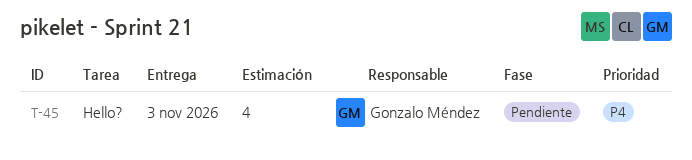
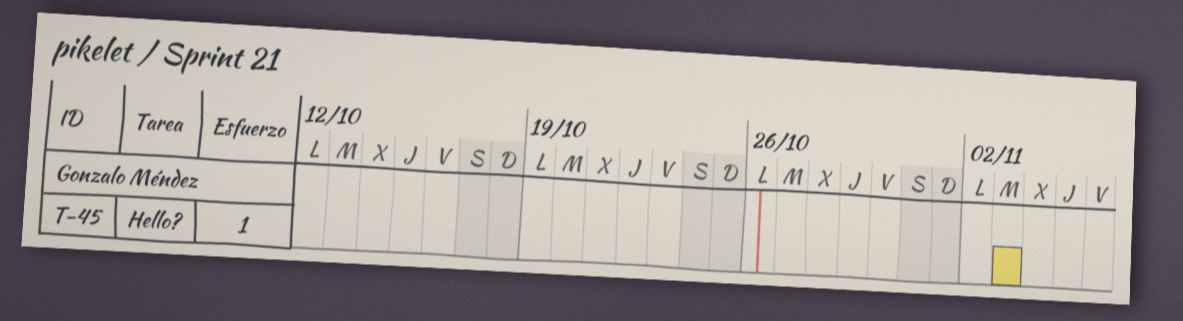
T-45, estimate: 4 -> 1

